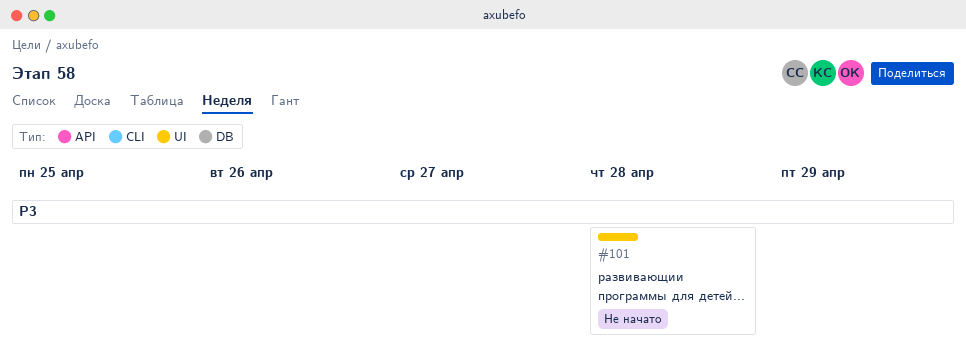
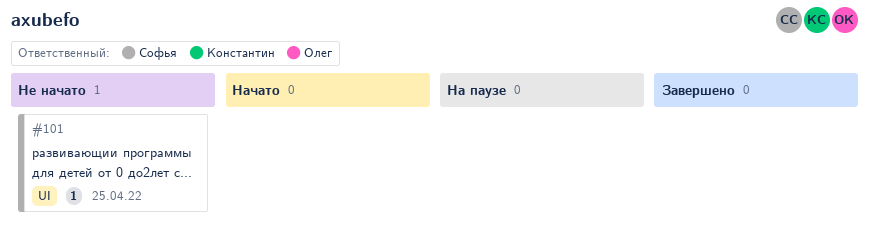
#101, due: Apr 28 -> Apr 25

